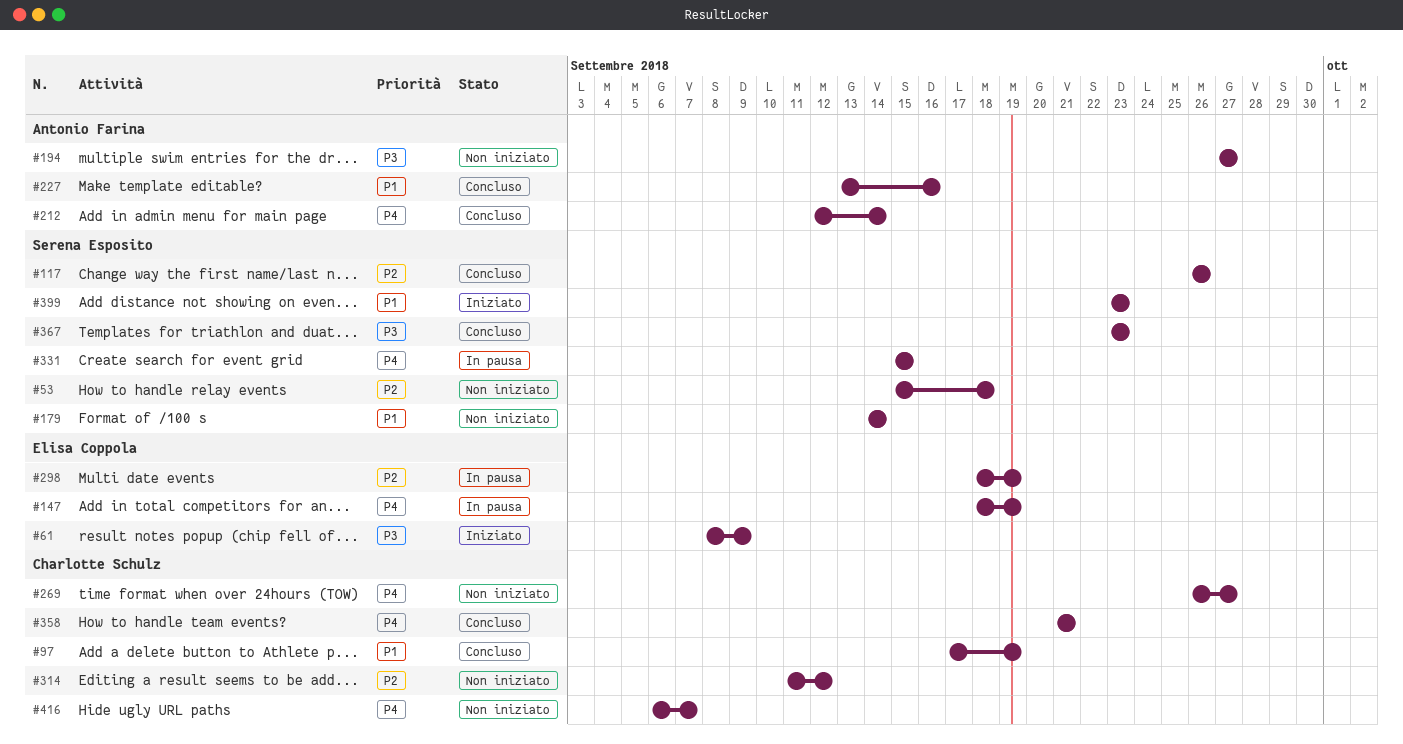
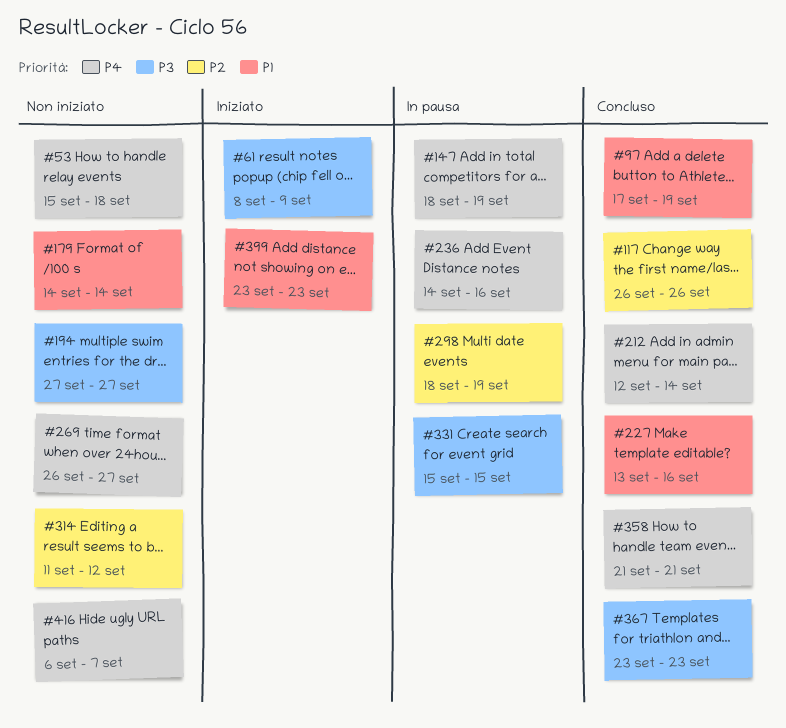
#53, priority: P2 -> P4
#236: none -> present
#331, priority: P4 -> P3

